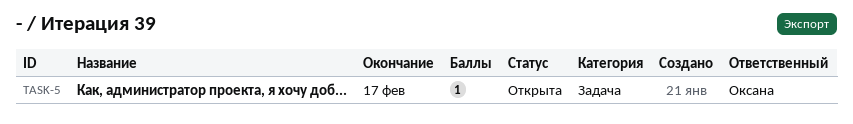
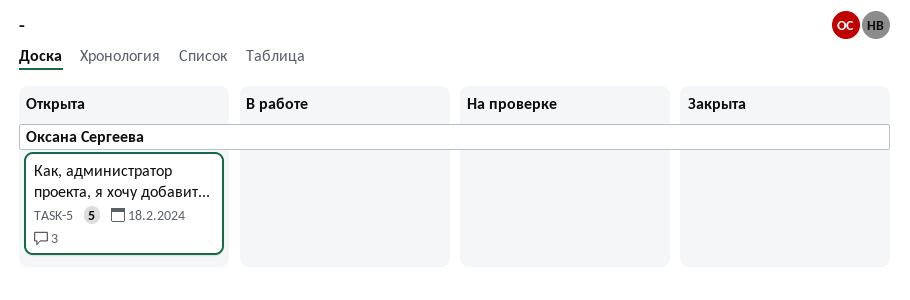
TASK-5, estimate: 1 -> 5
TASK-5, due: Feb 17 -> Feb 18

